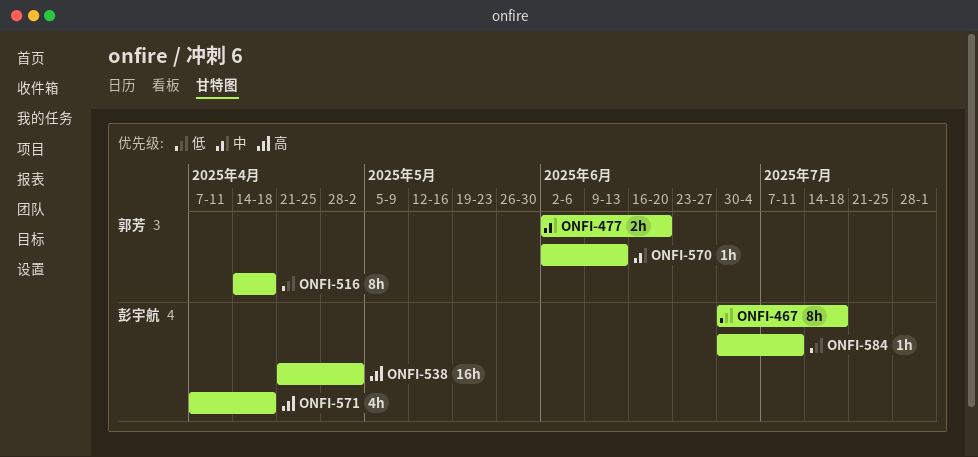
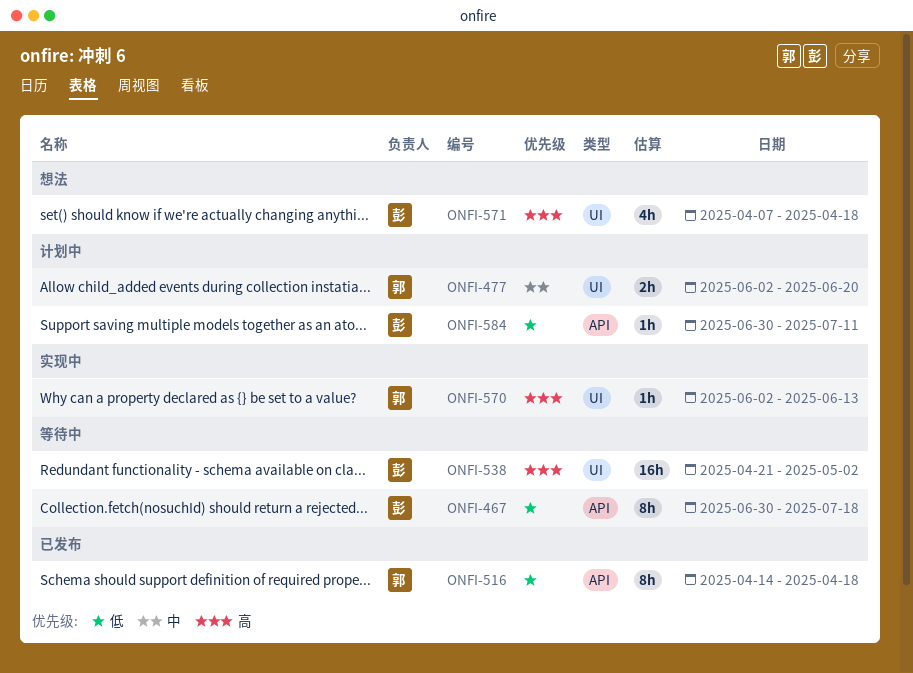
ONFI-570, priority: 中 -> 高

